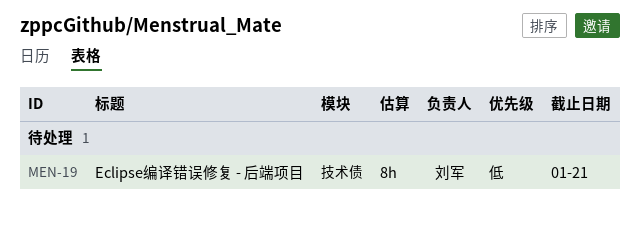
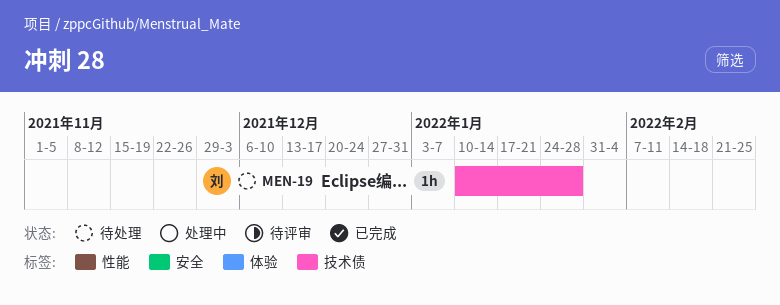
MEN-19, estimate: 8h -> 1h
MEN-19, due: Jan 21 -> Jan 28

